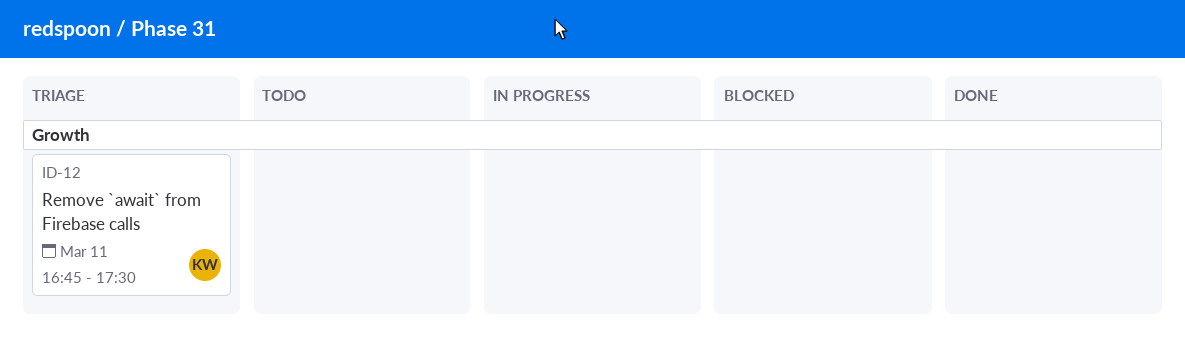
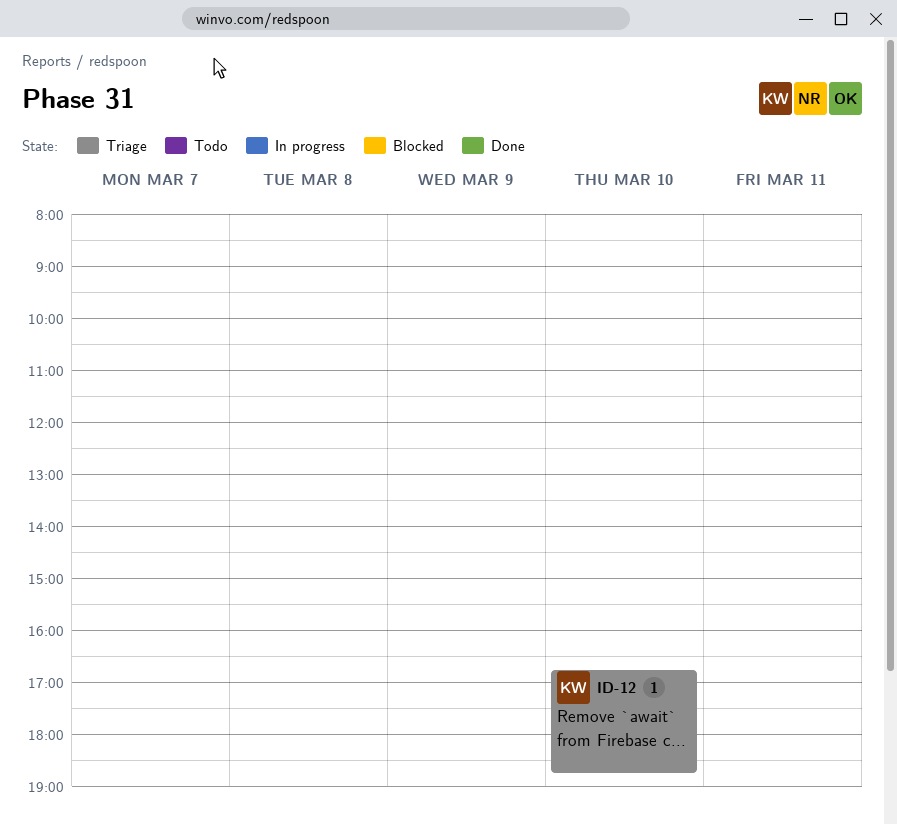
ID-12, day: Mar 11 -> Mar 10
ID-12, ends: 17:30 -> 18:45

